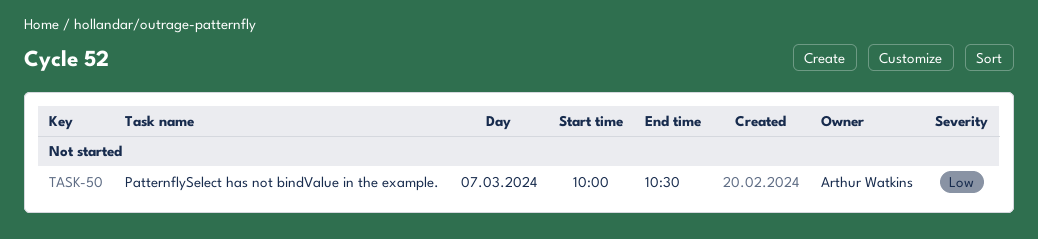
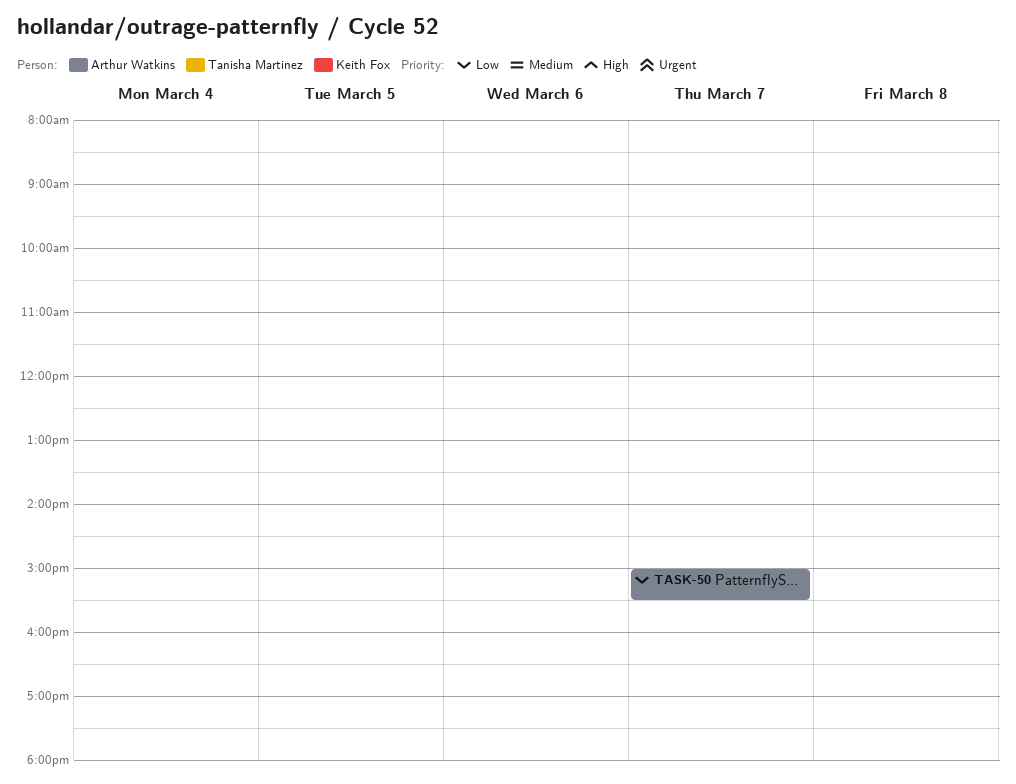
TASK-50, begins: 10:00 -> 15:00
TASK-50, ends: 10:30 -> 15:30

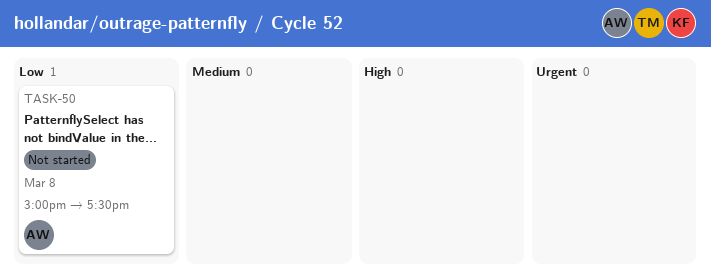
TASK-50, day: Mar 7 -> Mar 8
TASK-50, ends: 15:30 -> 17:30

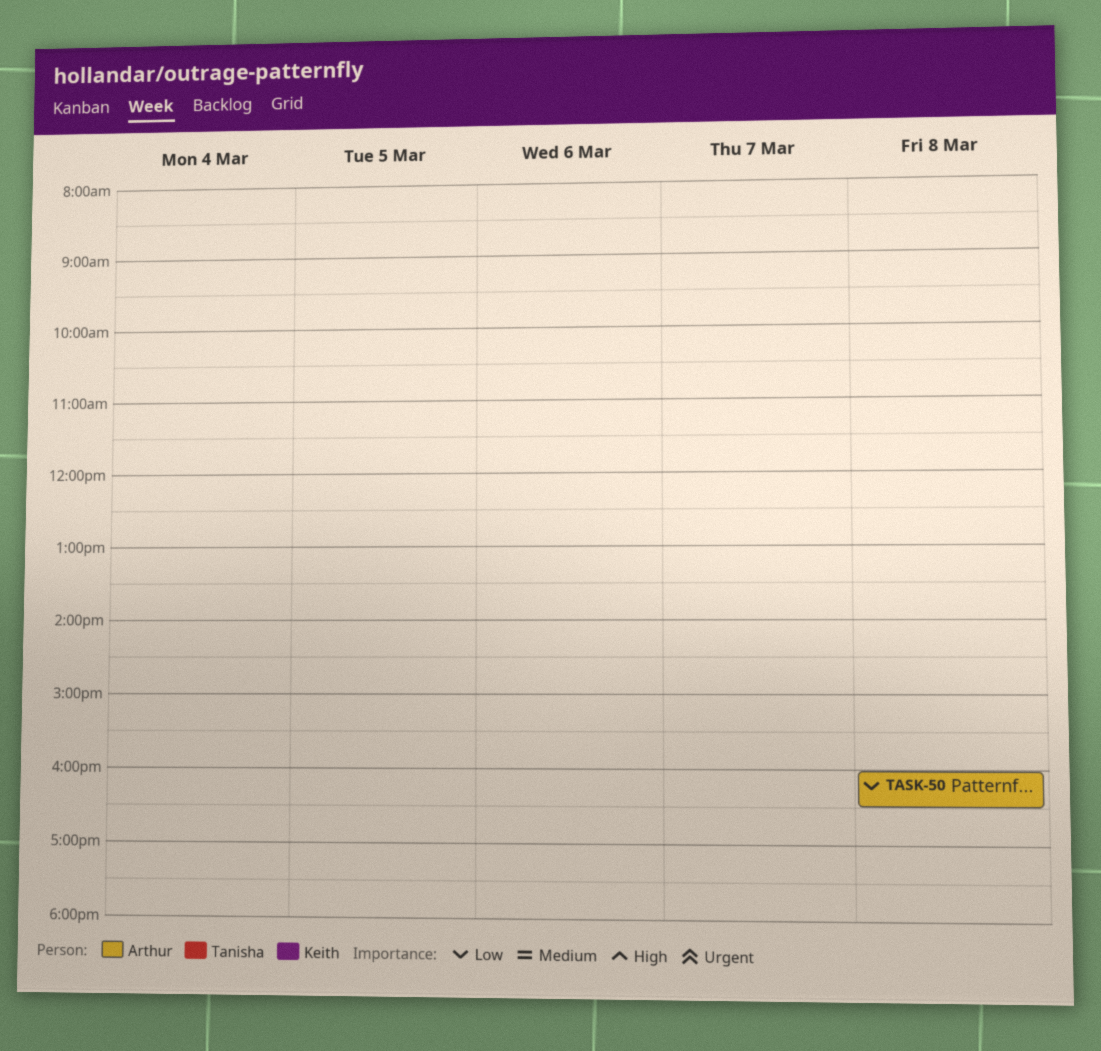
TASK-50, begins: 15:00 -> 16:00
TASK-50, ends: 17:30 -> 16:30

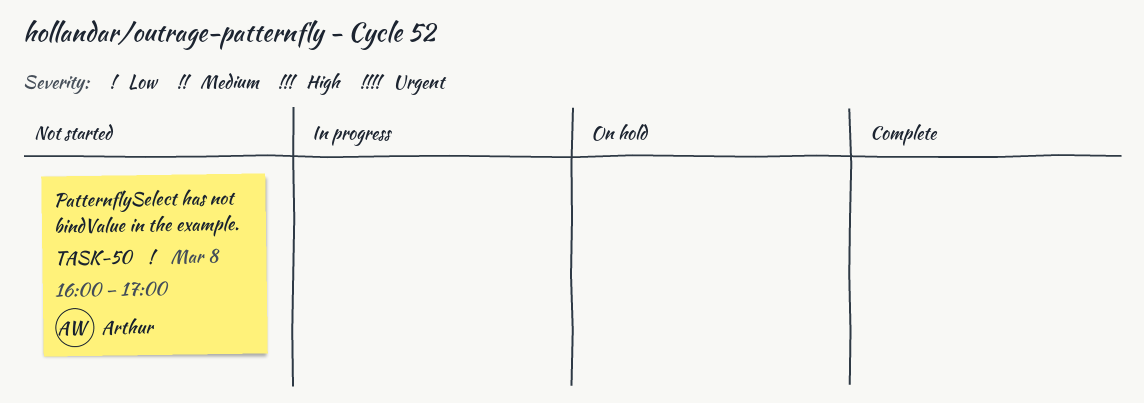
TASK-50, ends: 16:30 -> 17:00

